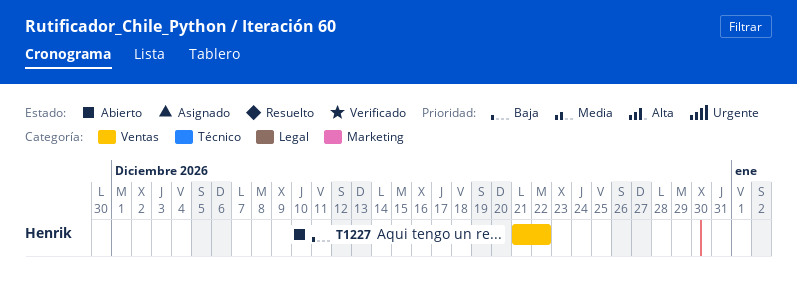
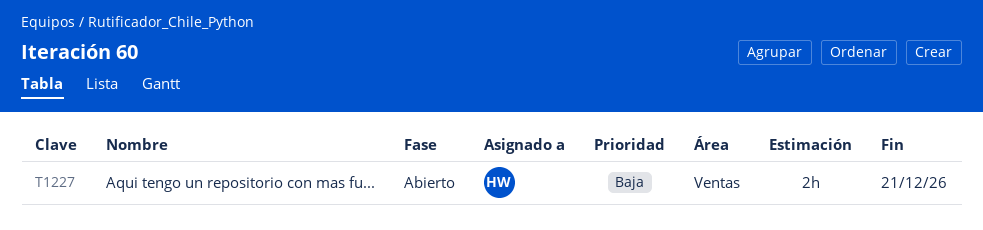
T1227, due: Dec 22 -> Dec 21

